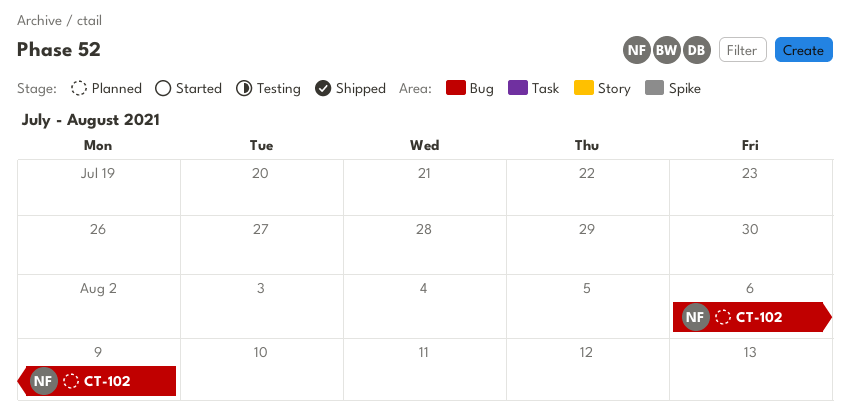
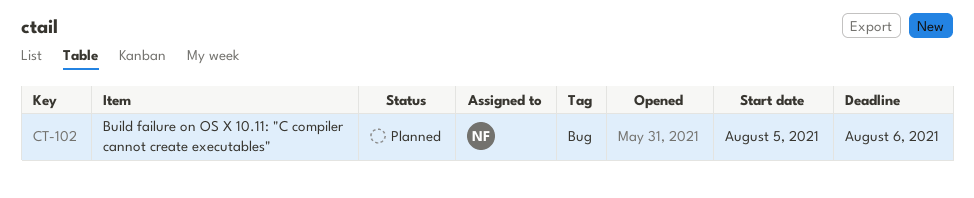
CT-102, start: Aug 6 -> Aug 5
CT-102, due: Aug 9 -> Aug 6

